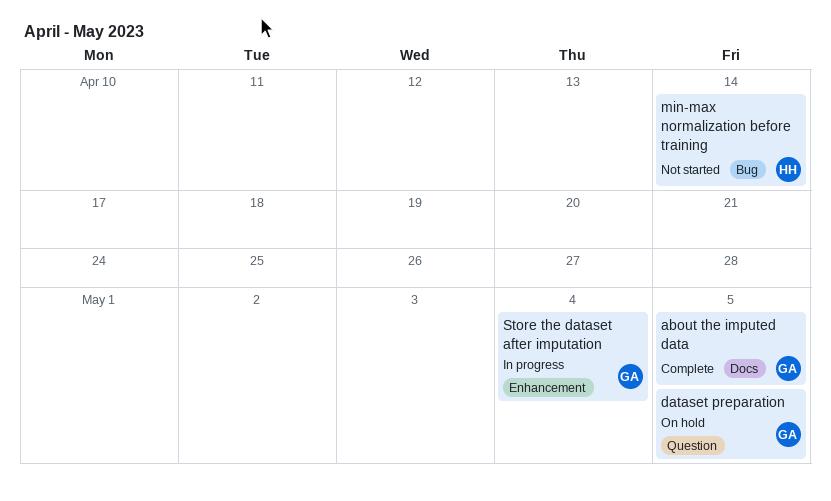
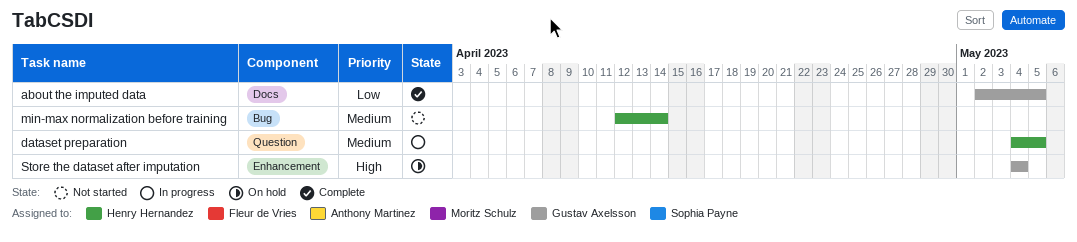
dataset preparation, status: On hold -> In progress
dataset preparation, owner: Gustav Axelsson -> Henry Hernandez
Store the dataset after imputation, status: In progress -> On hold

